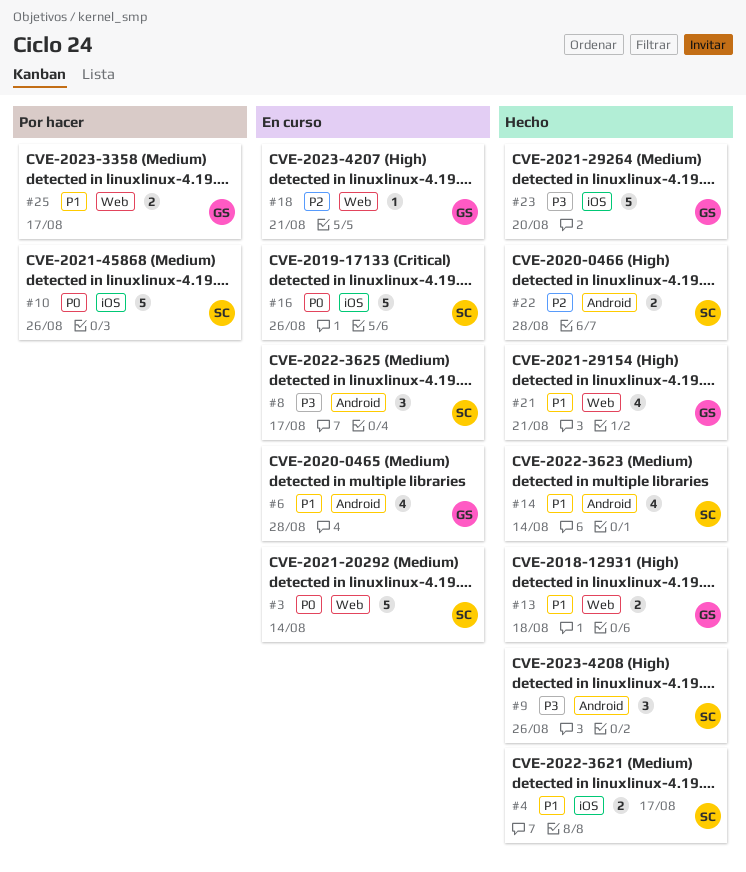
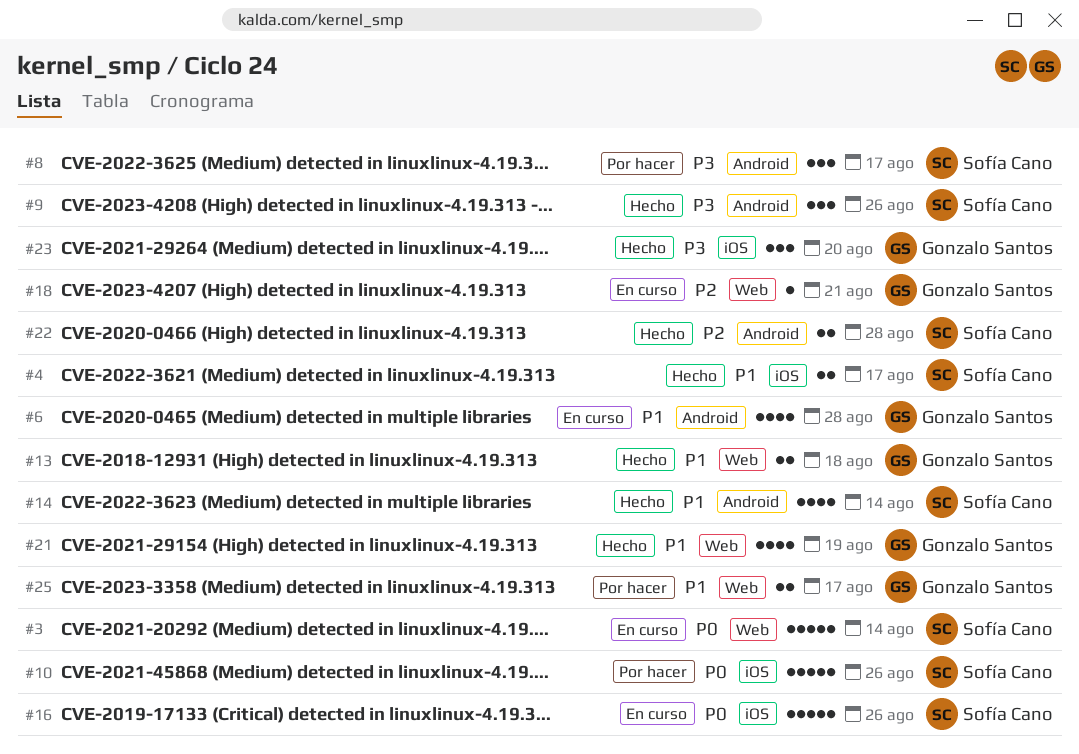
#8, status: En curso -> Por hacer
#21, due: Aug 21 -> Aug 19
#23, estimate: 5 -> 3

